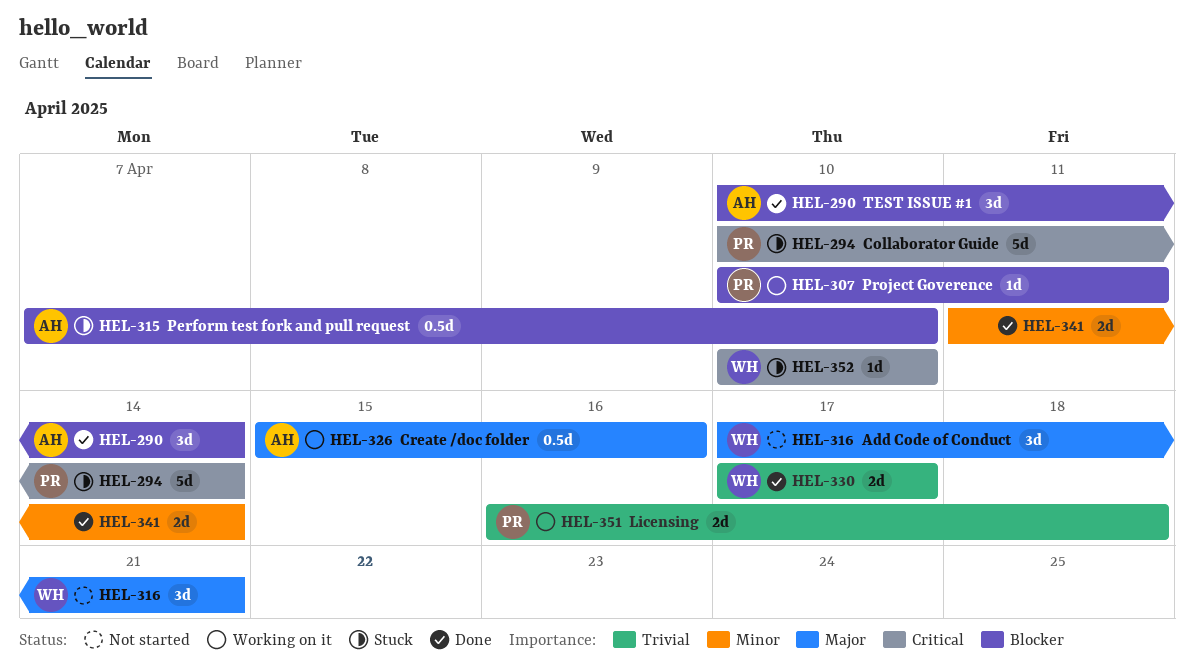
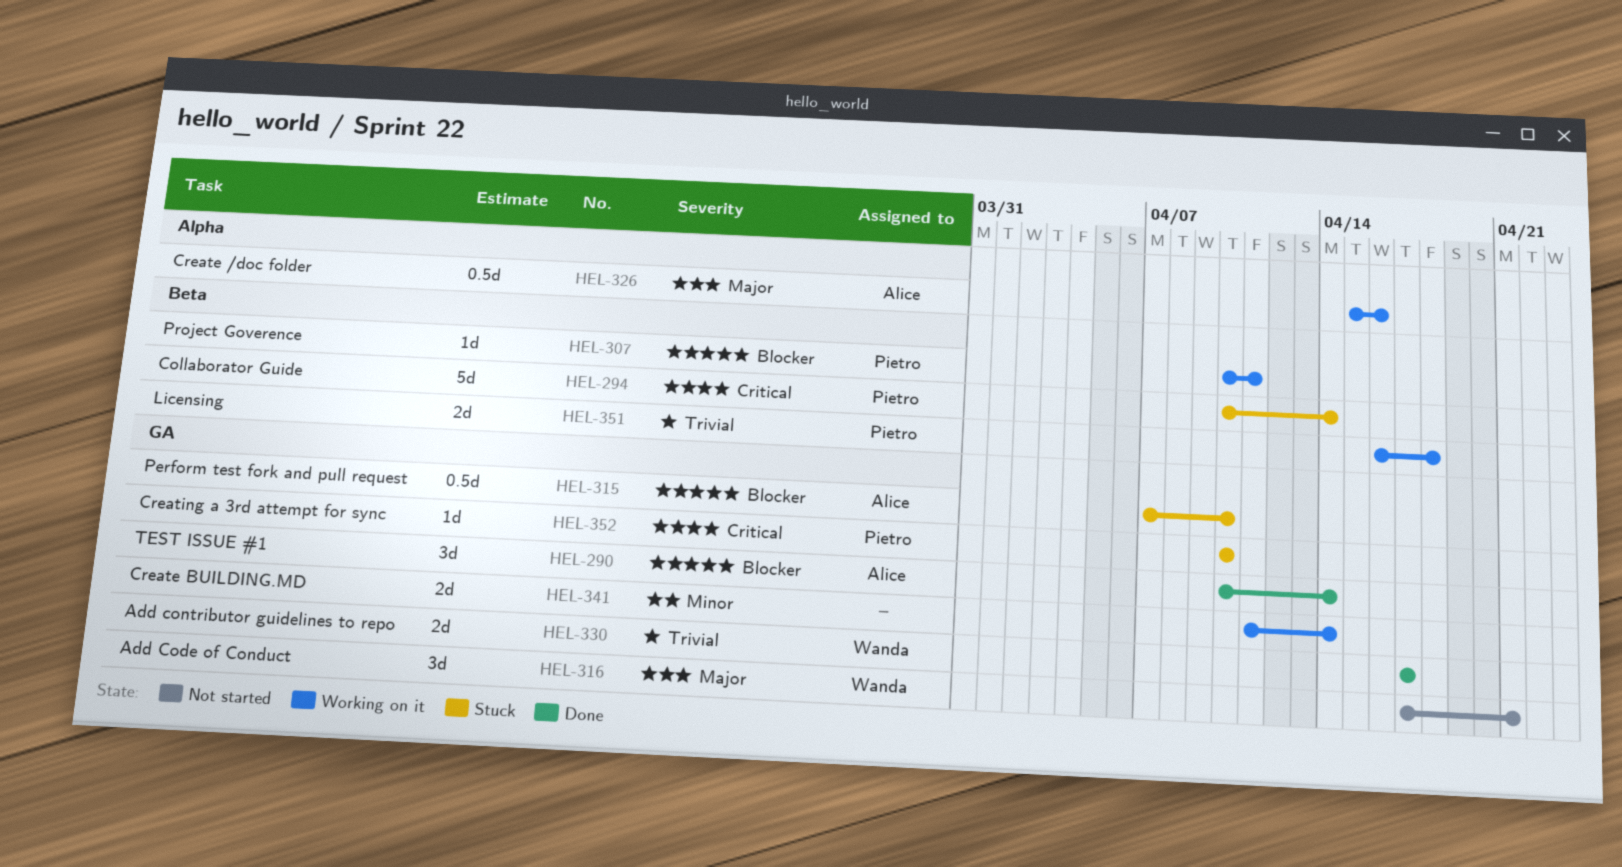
HEL-341, status: Done -> Working on it
HEL-352, owner: Wanda -> Pietro

